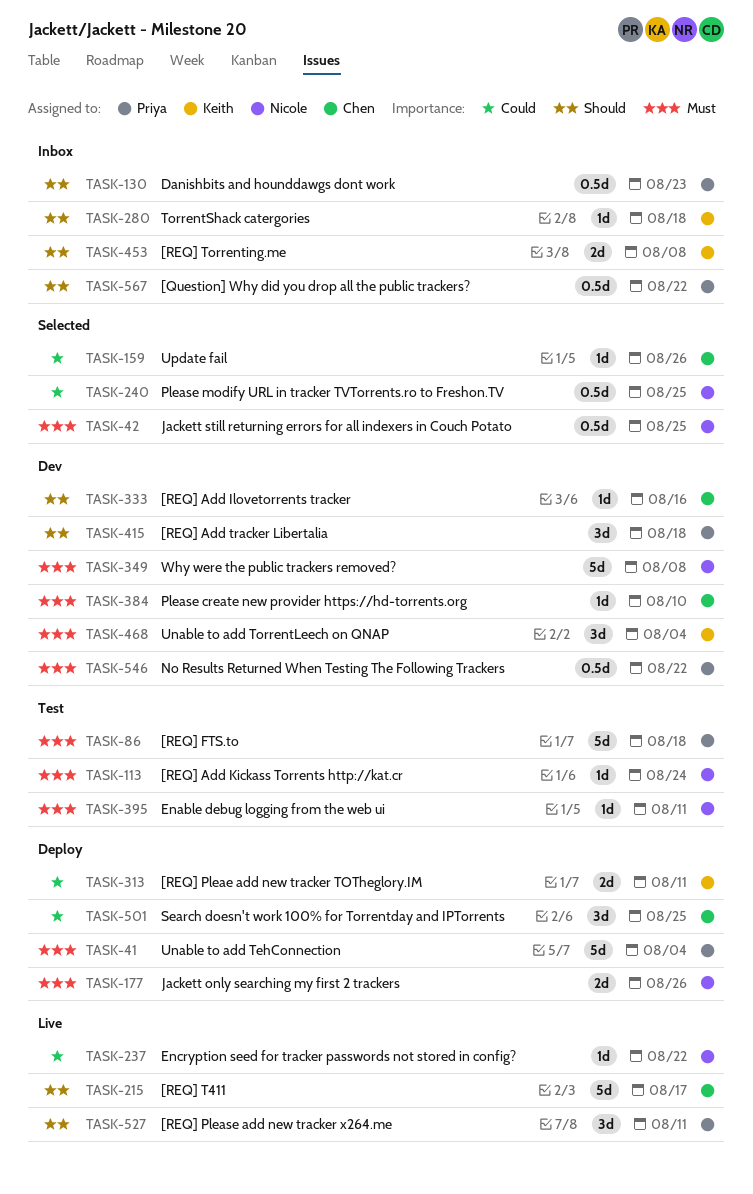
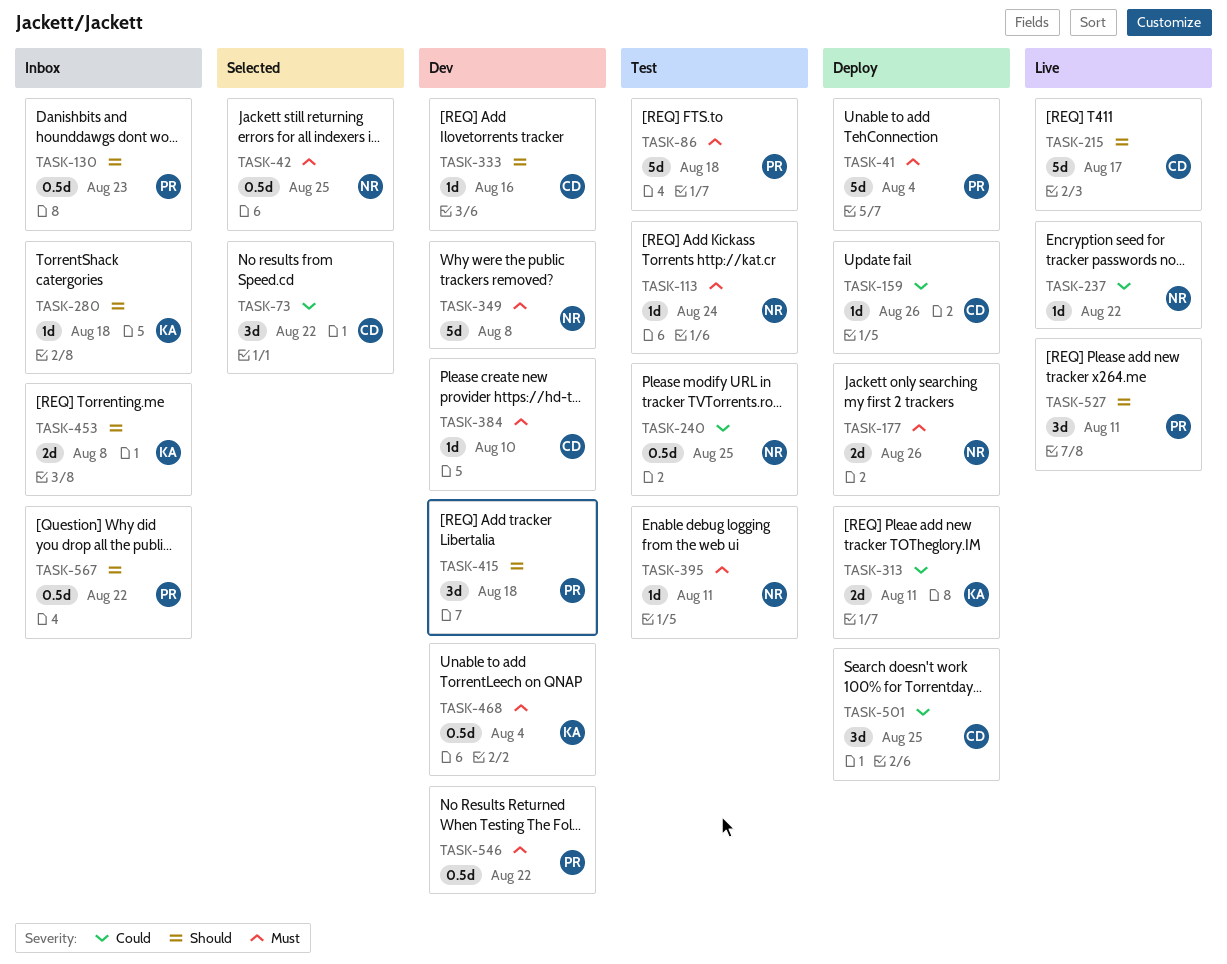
TASK-73: none -> present
TASK-159, status: Selected -> Deploy
TASK-240, status: Selected -> Test
TASK-468, estimate: 3d -> 0.5d

